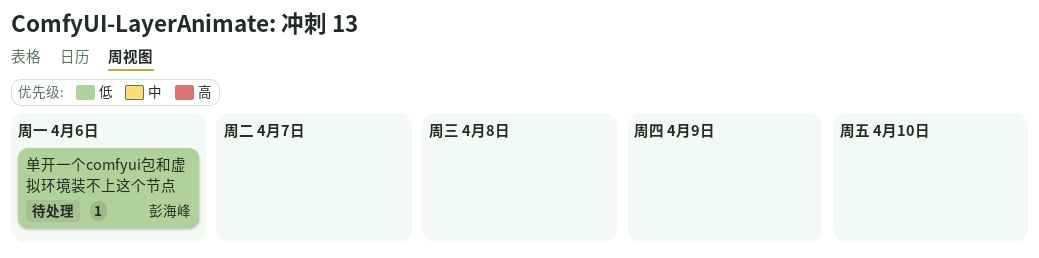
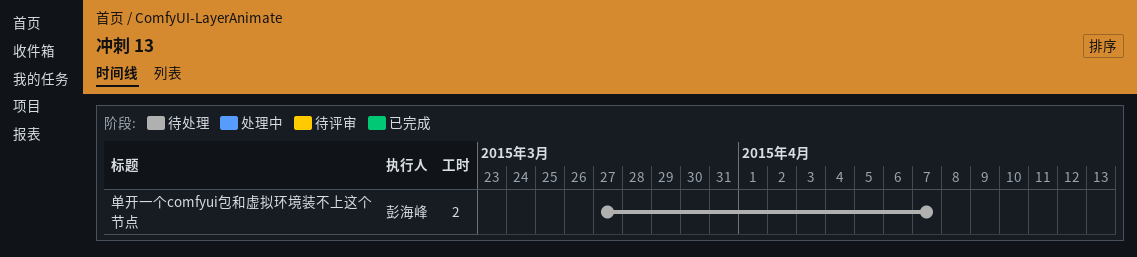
单开一个comfyui包和虚拟环境装不上这个节点, estimate: 1 -> 2
单开一个comfyui包和虚拟环境装不上这个节点, due: Apr 6 -> Apr 7

